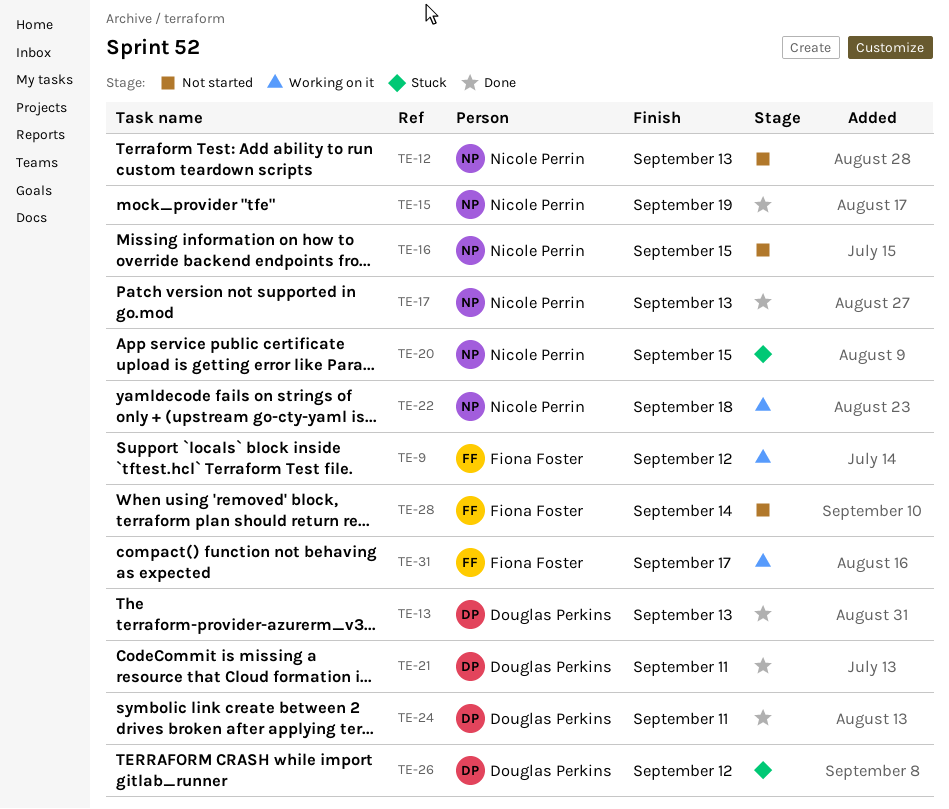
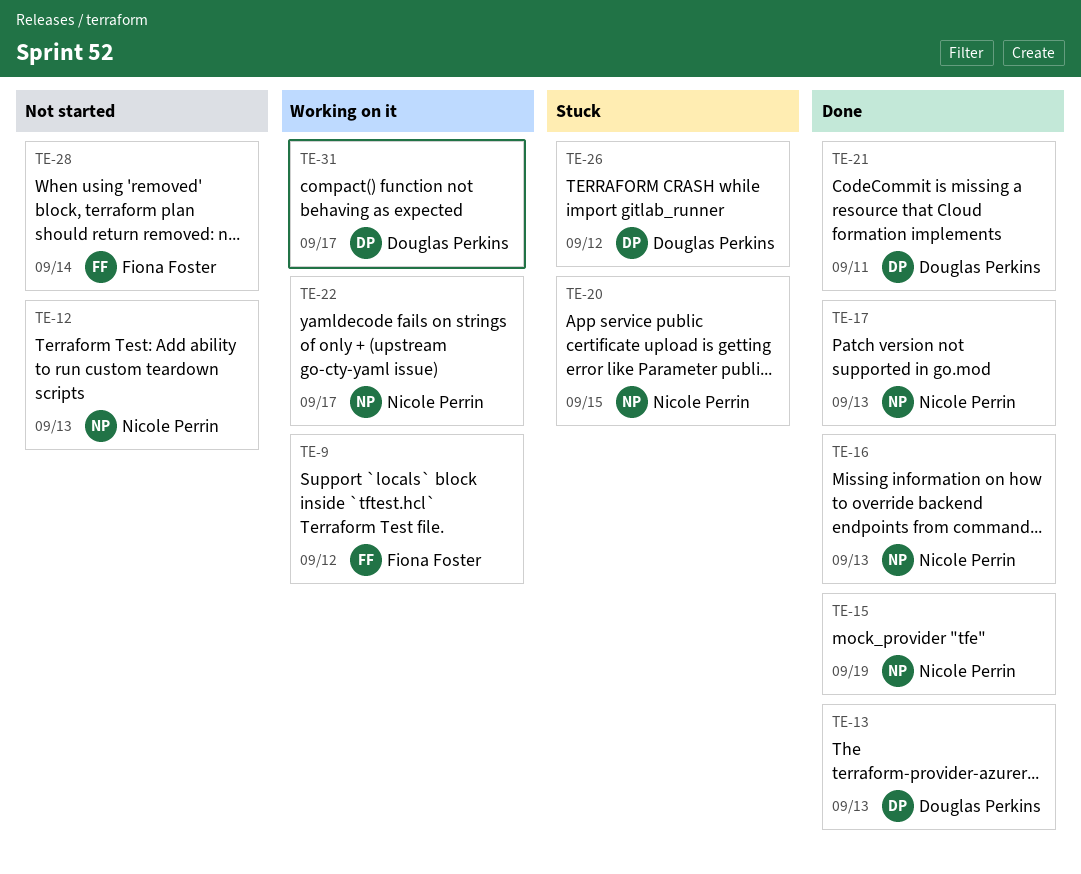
TE-16, status: Not started -> Done
TE-16, due: Sep 15 -> Sep 13
TE-22, due: Sep 18 -> Sep 17
TE-24: present -> none
TE-31, owner: Fiona Foster -> Douglas Perkins

